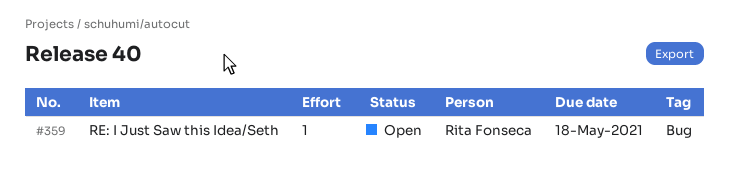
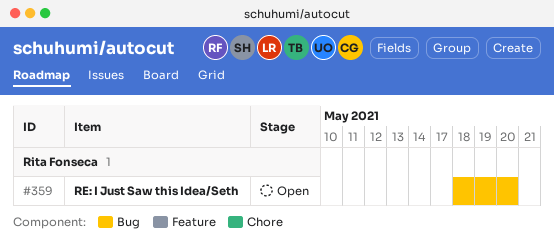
#359, due: May 18 -> May 20

